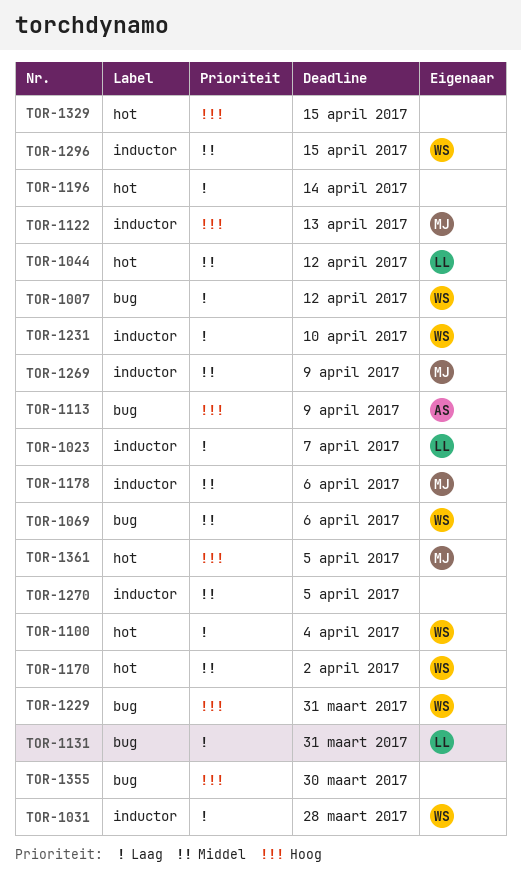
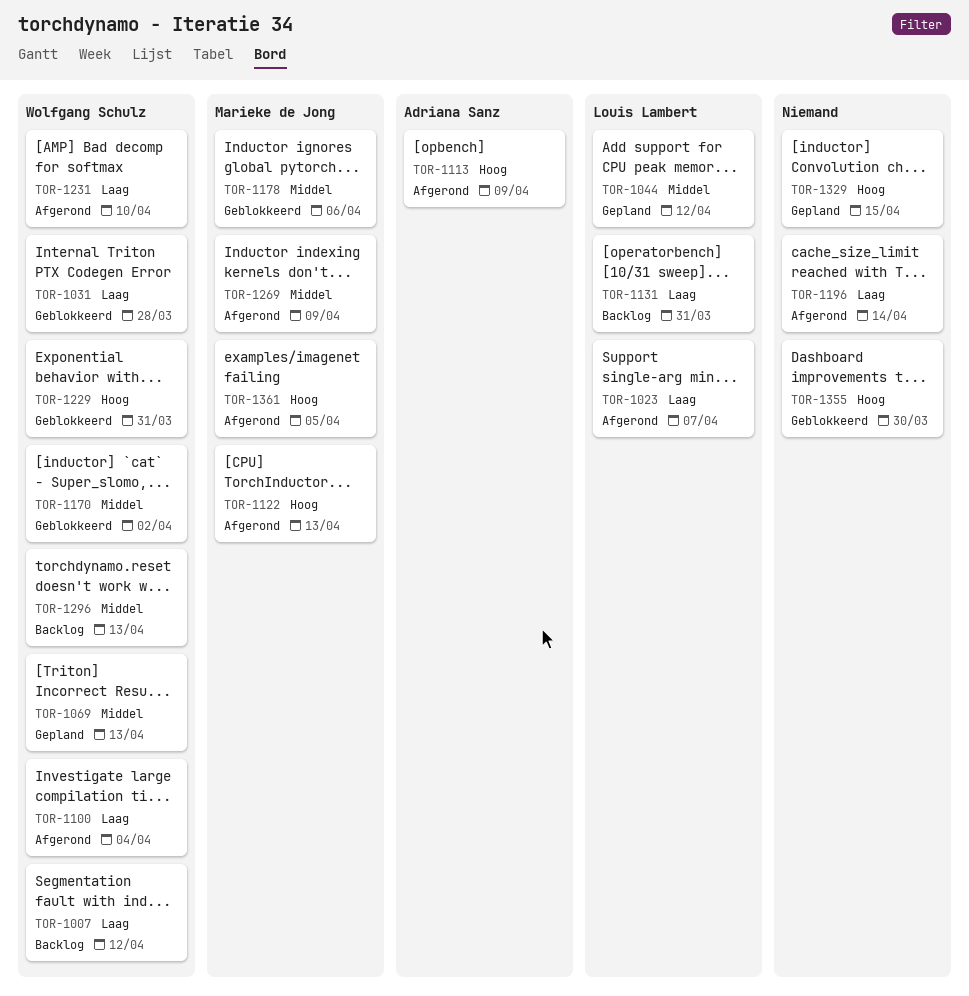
TOR-1069, due: Apr 6 -> Apr 13
TOR-1270: present -> none
TOR-1296, due: Apr 15 -> Apr 13

